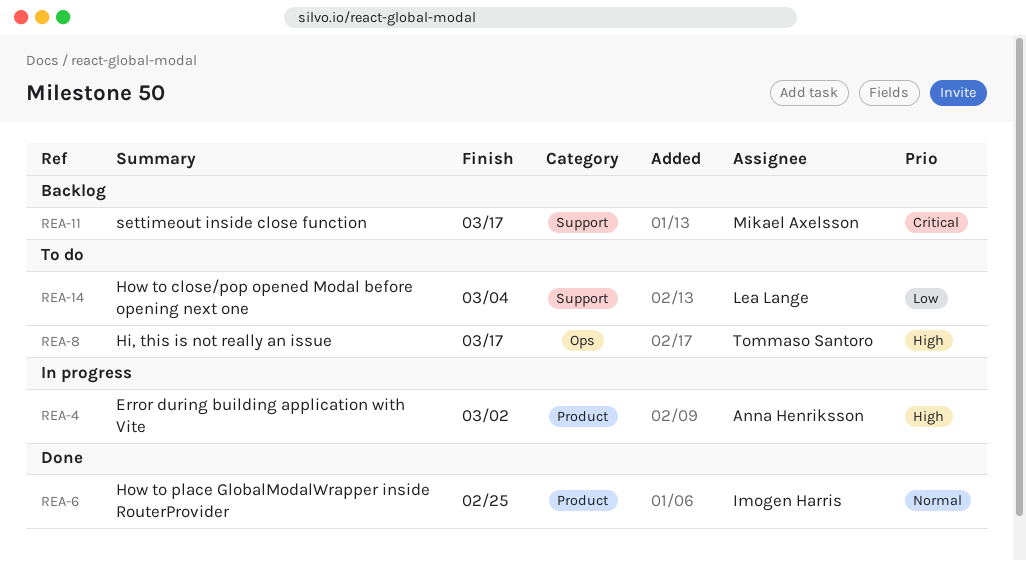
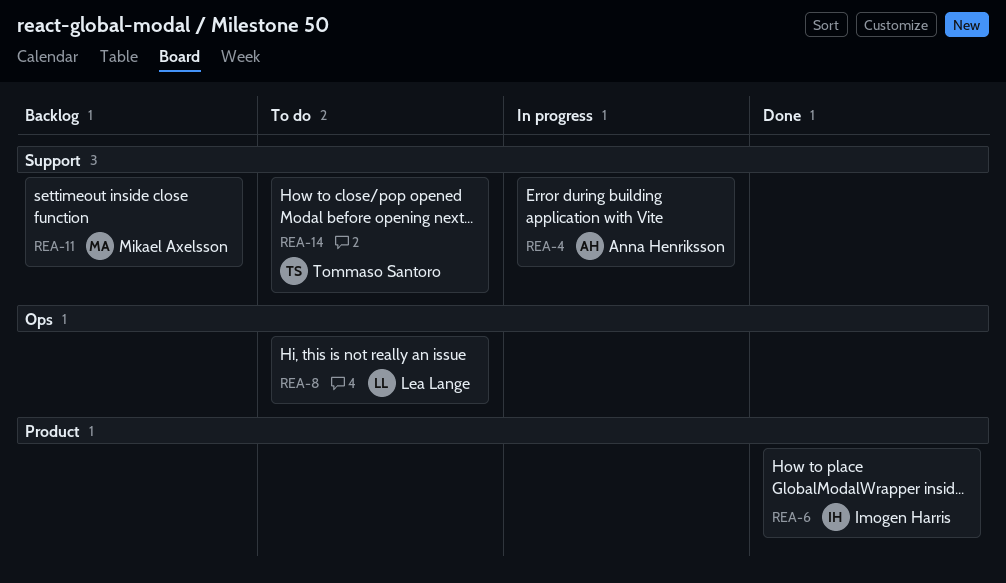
REA-4, label: Product -> Support
REA-8, owner: Tommaso Santoro -> Lea Lange
REA-14, owner: Lea Lange -> Tommaso Santoro

